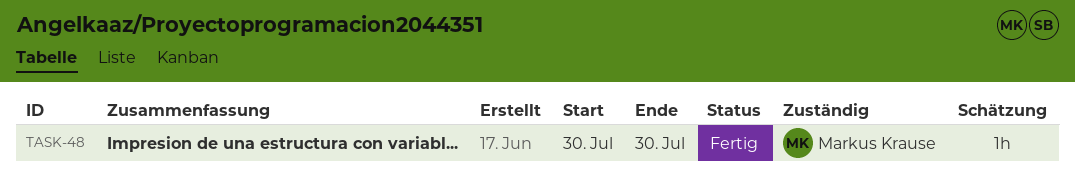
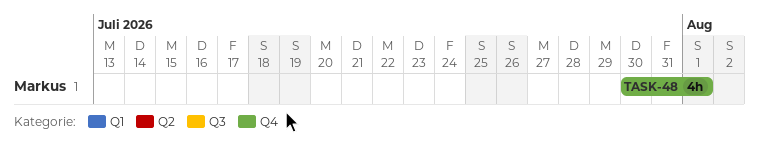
TASK-48, estimate: 1h -> 4h
TASK-48, due: Jul 30 -> Aug 1

